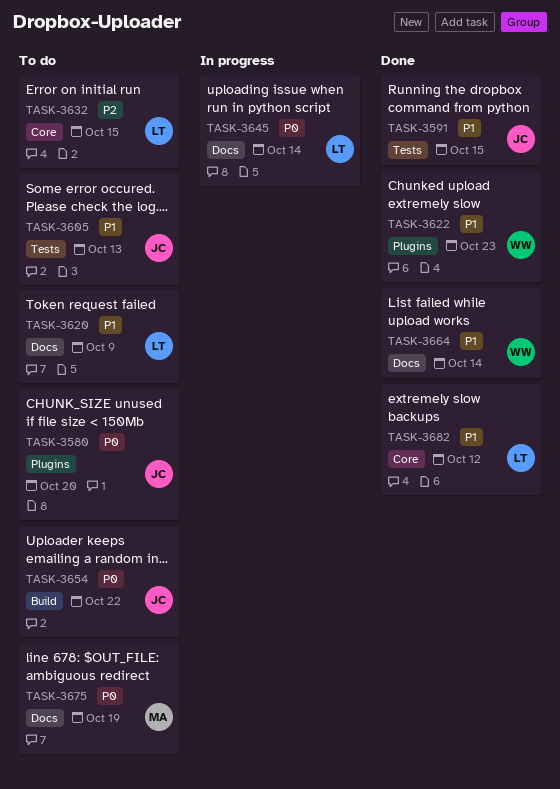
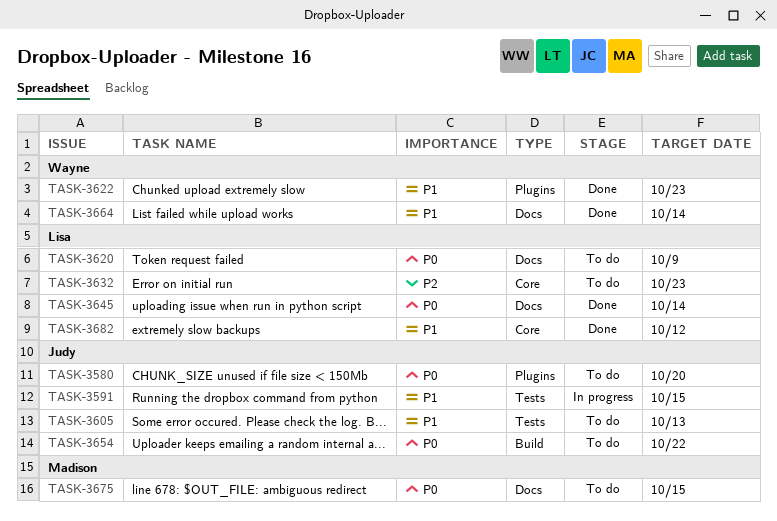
TASK-3591, status: Done -> In progress
TASK-3620, priority: P1 -> P0
TASK-3632, due: Oct 15 -> Oct 23
TASK-3645, status: In progress -> Done
TASK-3675, due: Oct 19 -> Oct 15

